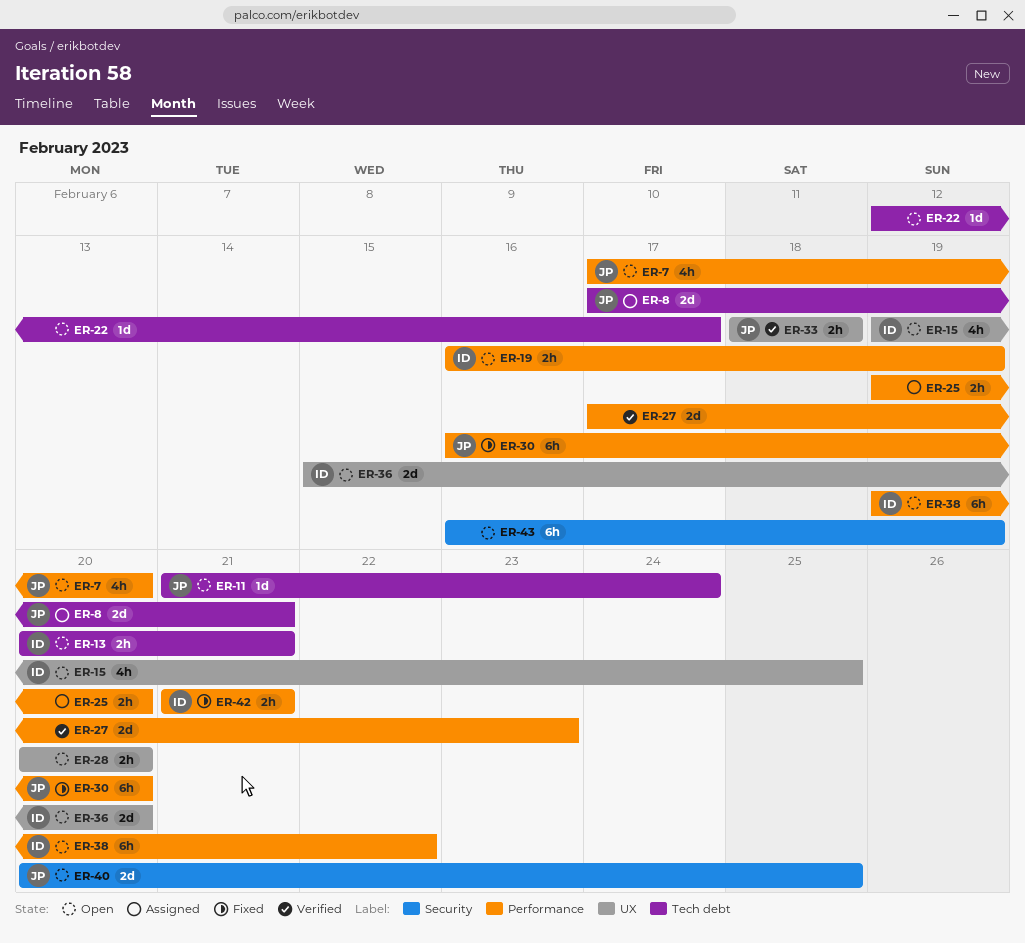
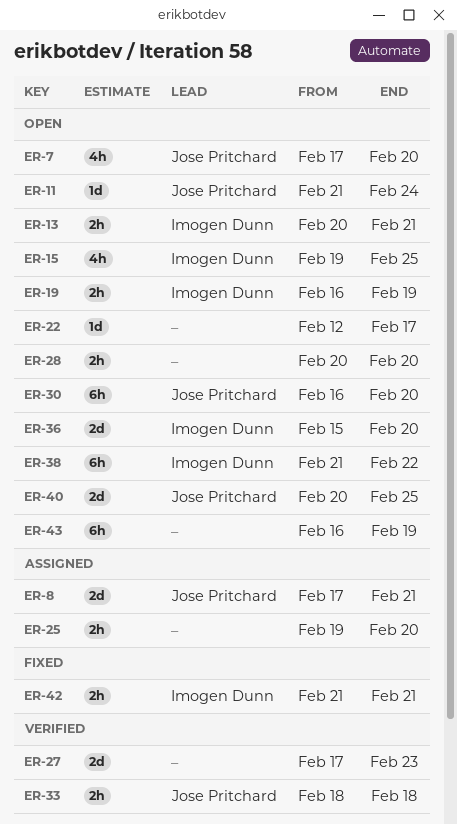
ER-30, status: Fixed -> Open
ER-38, start: Feb 19 -> Feb 21

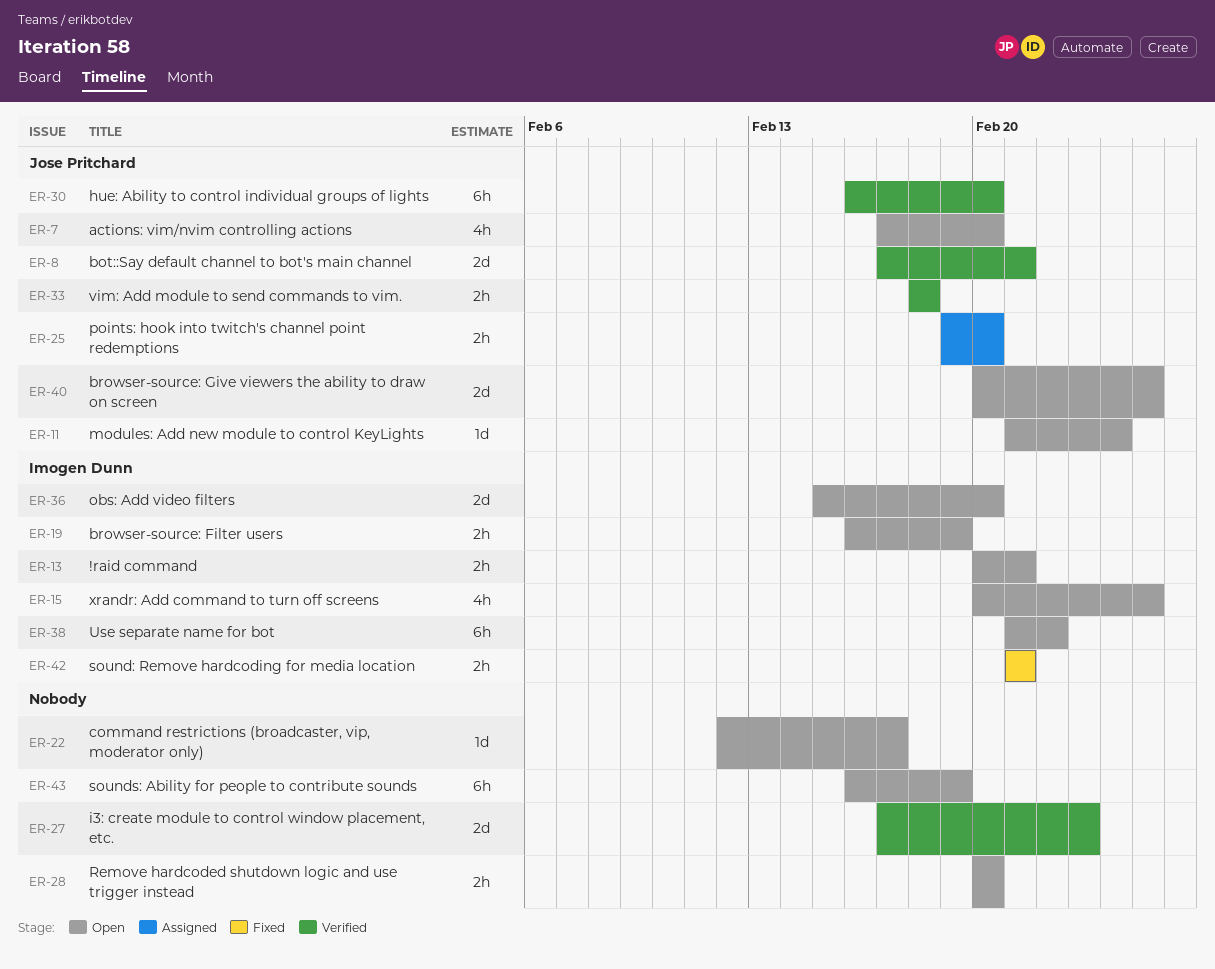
ER-8, status: Assigned -> Verified
ER-15, start: Feb 19 -> Feb 20
ER-25, owner: none -> Jose Pritchard
ER-30, status: Open -> Verified

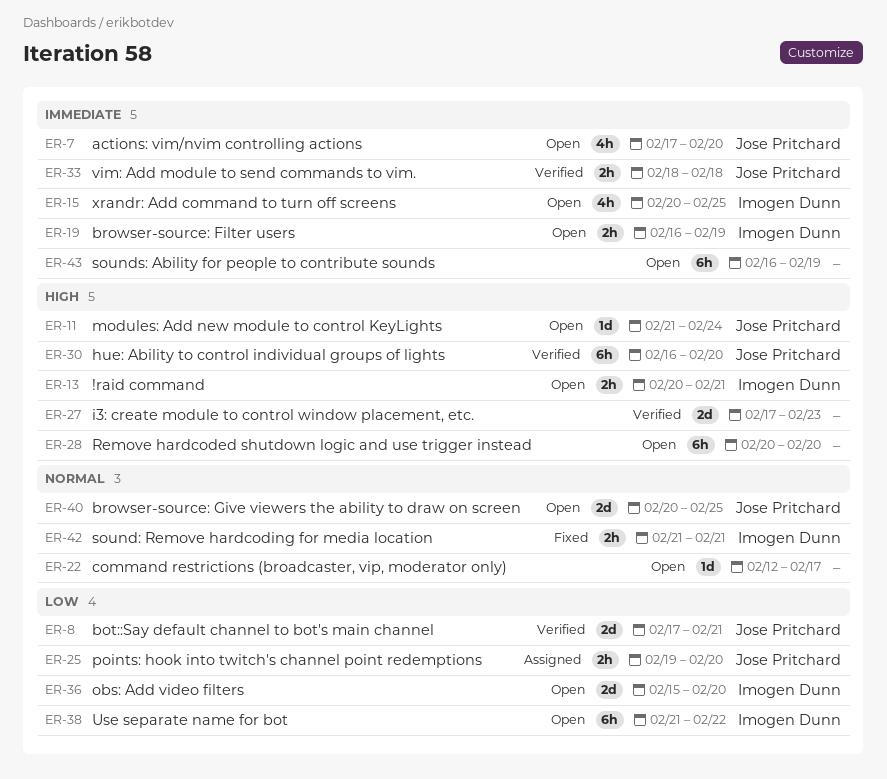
ER-28, estimate: 2h -> 6h

